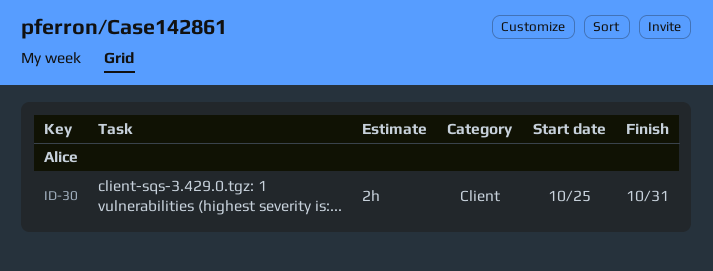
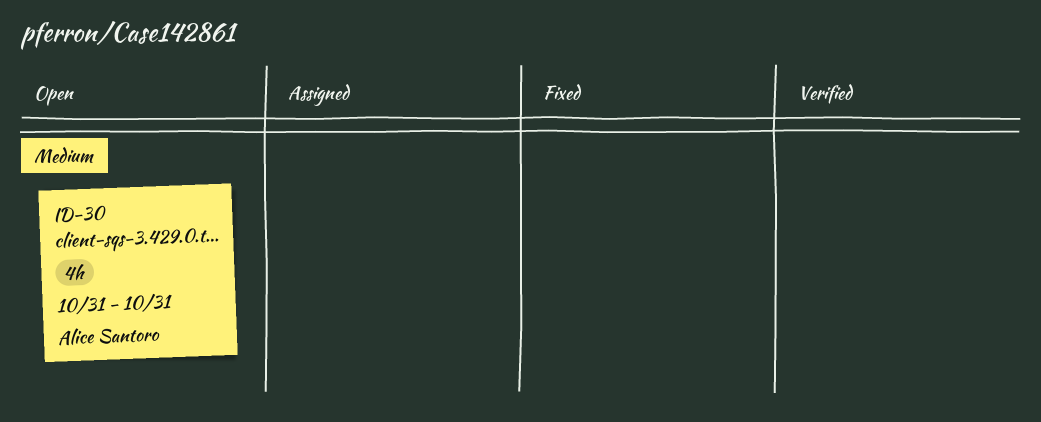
ID-30, estimate: 2h -> 4h
ID-30, start: Oct 25 -> Oct 31

